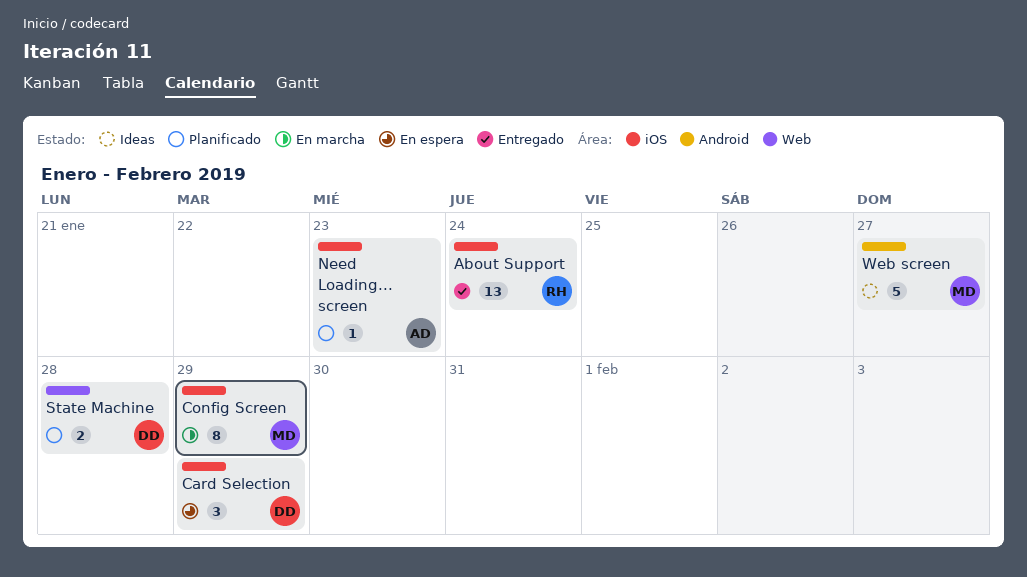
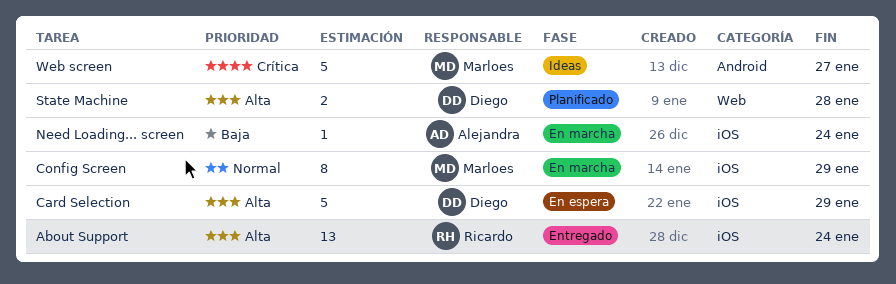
Card Selection, estimate: 3 -> 5
Need Loading... screen, status: Planificado -> En marcha
Need Loading... screen, due: Jan 23 -> Jan 24

